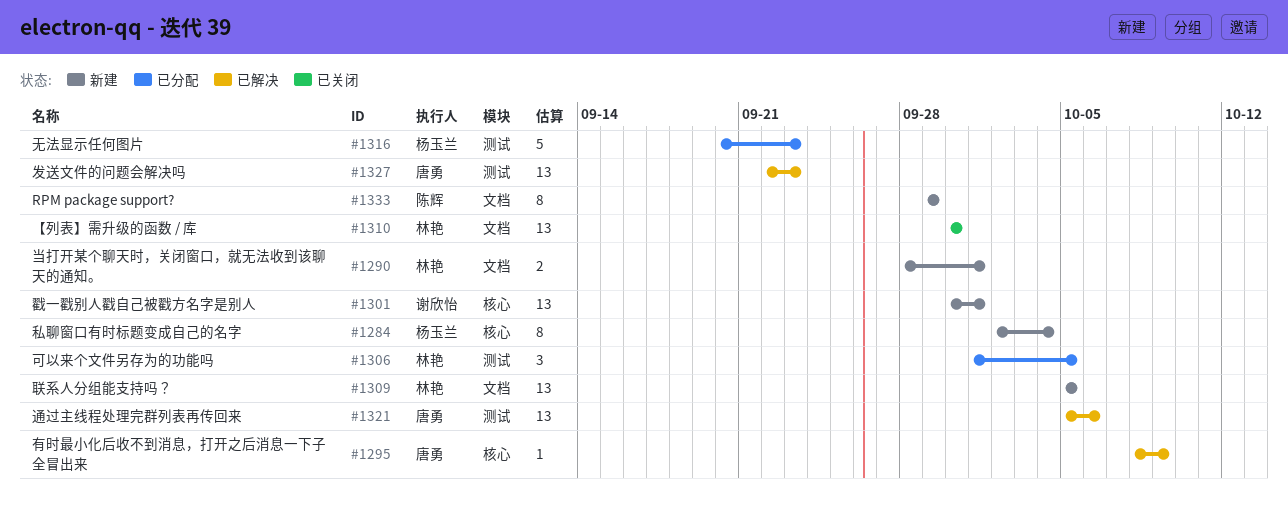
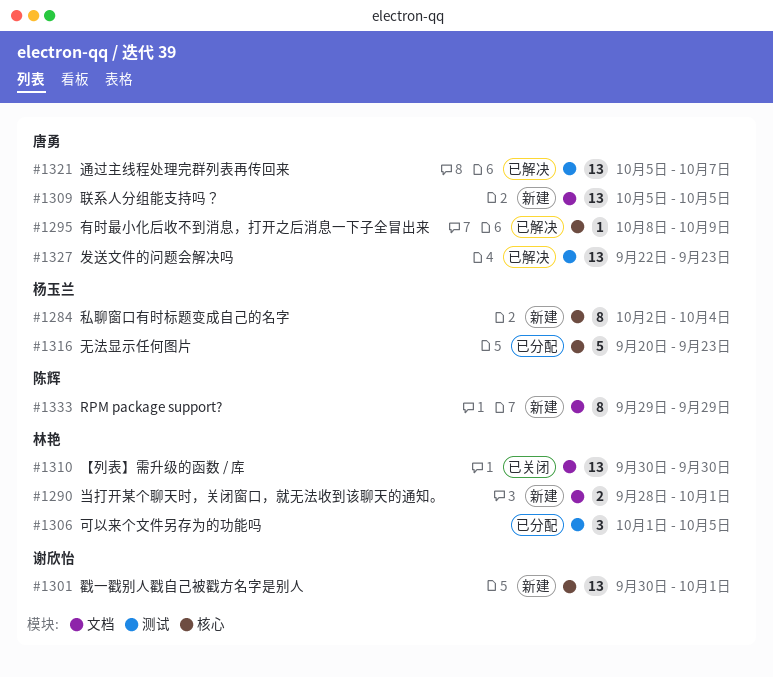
#1309, owner: 林艳 -> 唐勇
#1316, label: 测试 -> 核心
#1321, due: Oct 6 -> Oct 7

